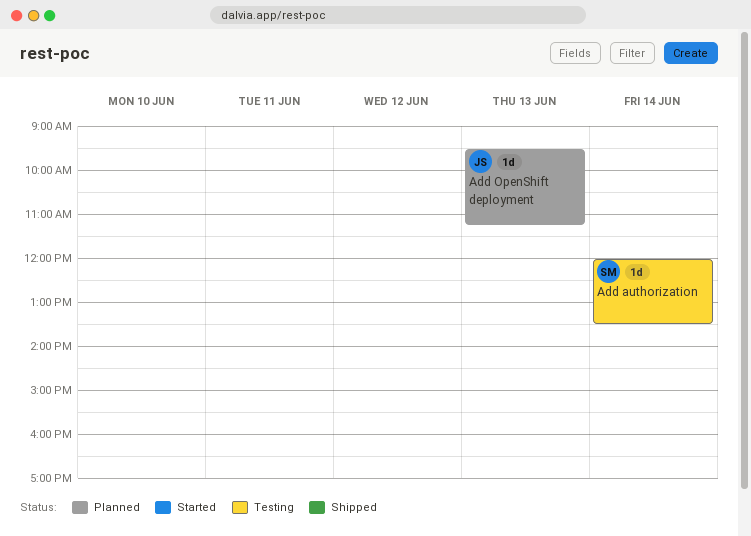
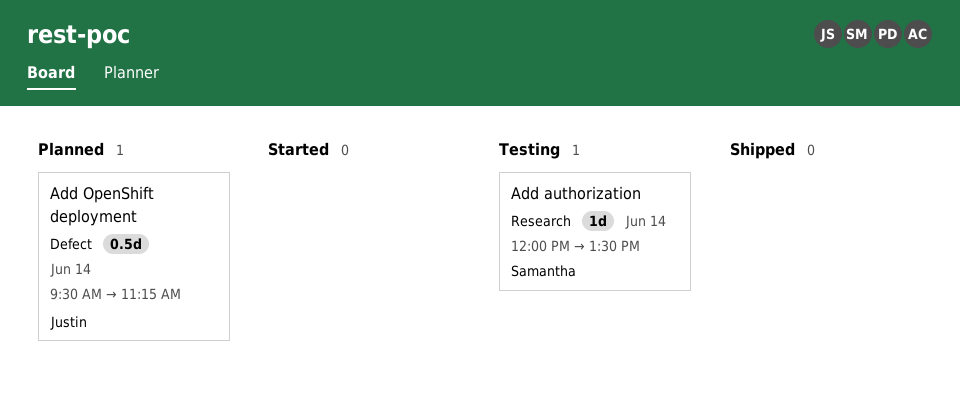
Add OpenShift deployment, estimate: 1d -> 0.5d
Add OpenShift deployment, day: Jun 13 -> Jun 14

